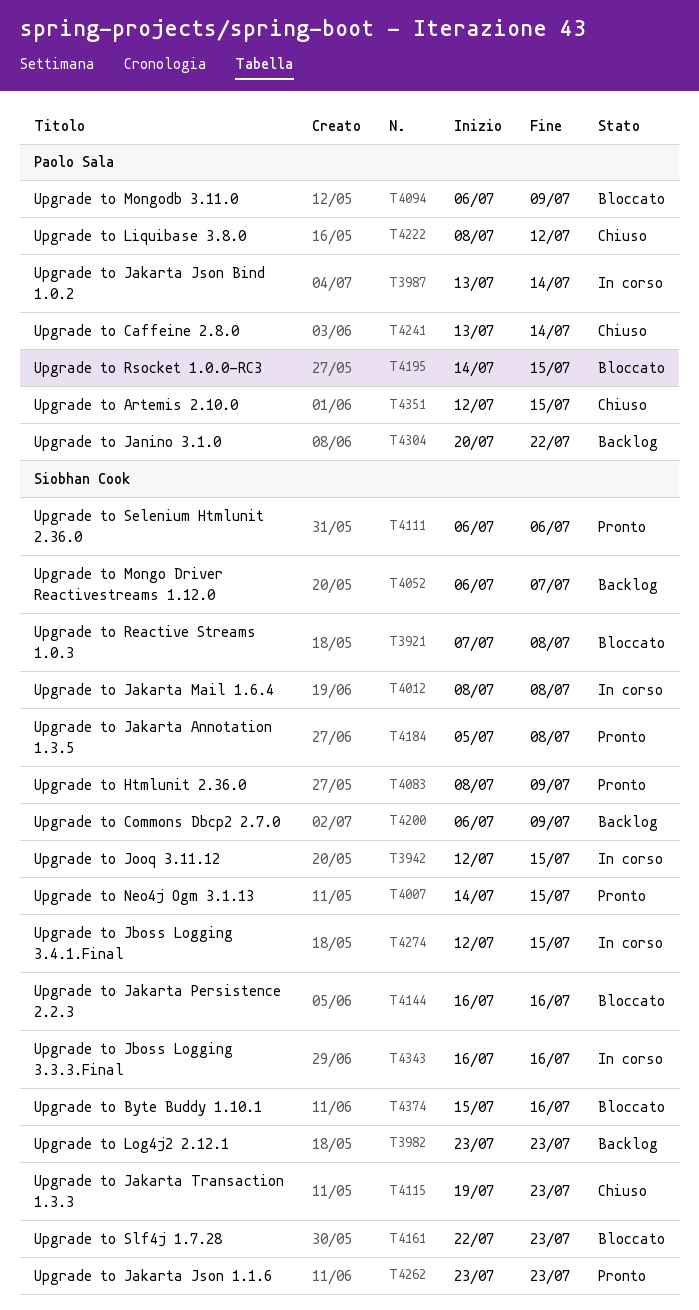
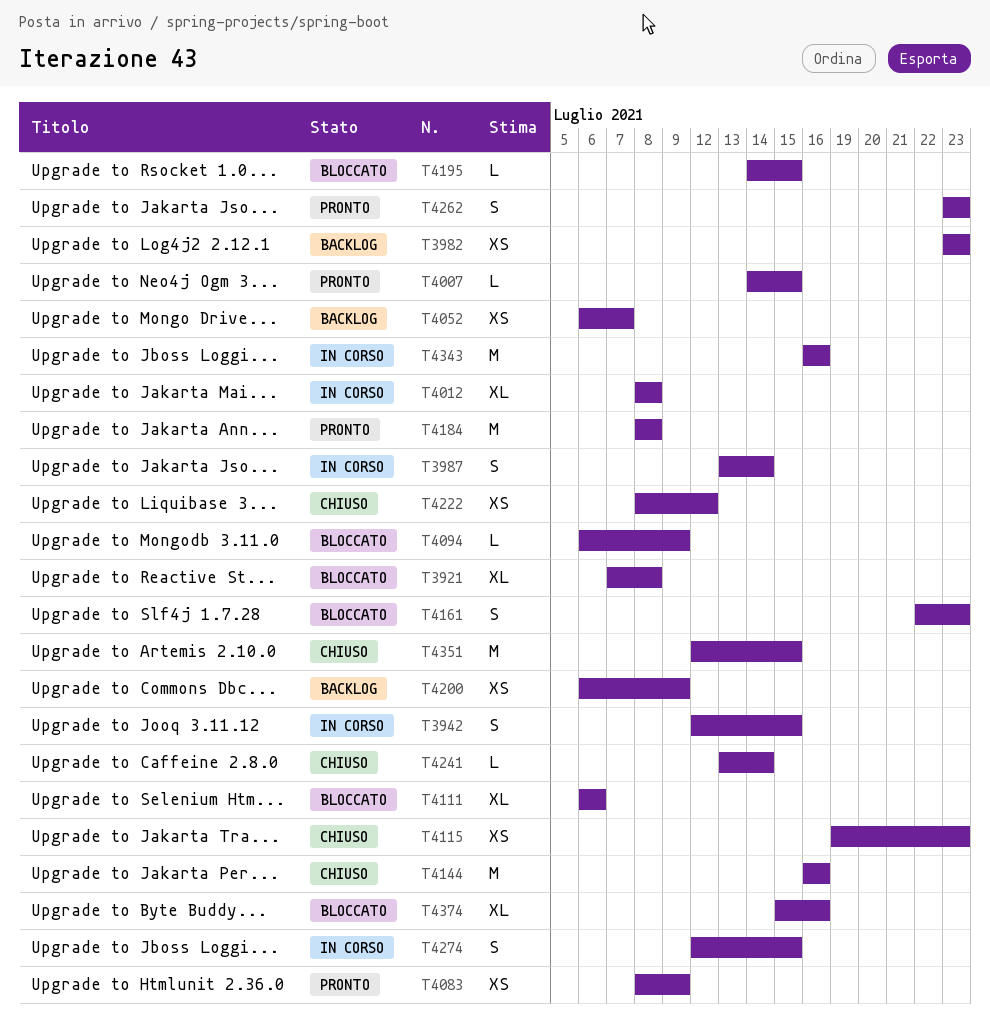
T4111, status: Pronto -> Bloccato
T4144, status: Bloccato -> Chiuso
T4184, start: Jul 5 -> Jul 8
T4304: present -> none

